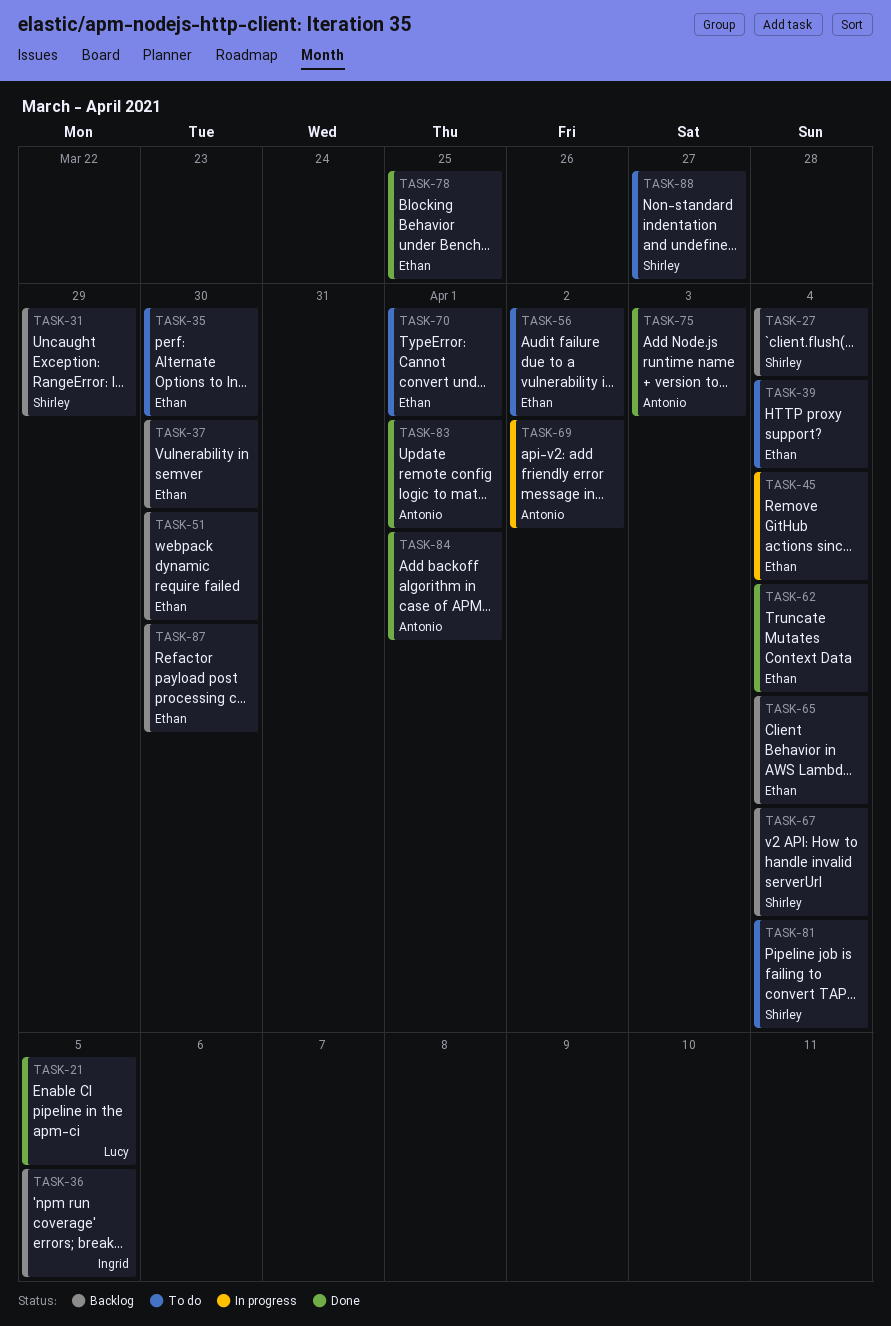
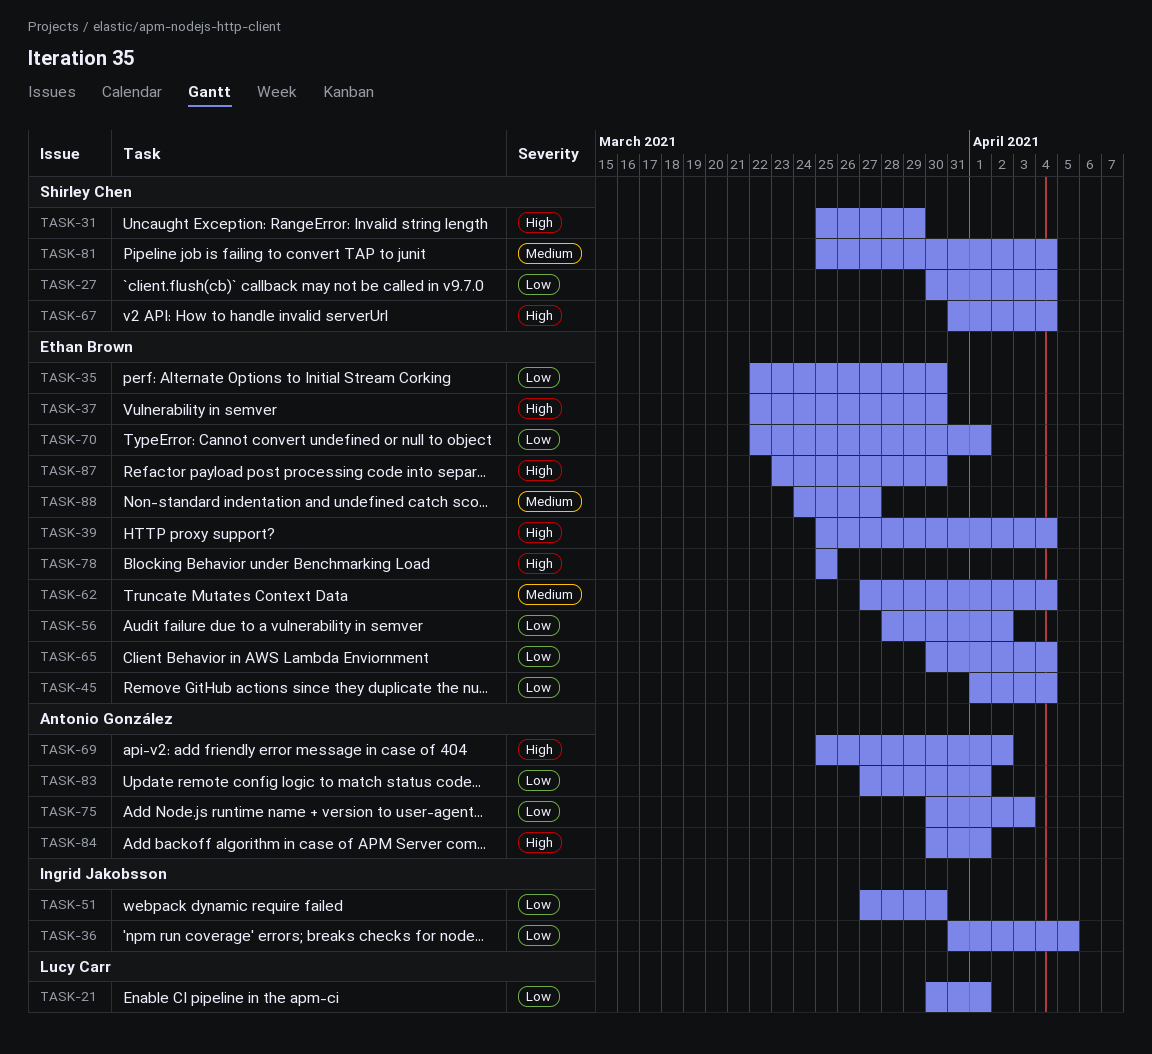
TASK-21, due: Apr 5 -> Apr 1
TASK-51, owner: Ethan Brown -> Ingrid Jakobsson
TASK-88, owner: Shirley Chen -> Ethan Brown

